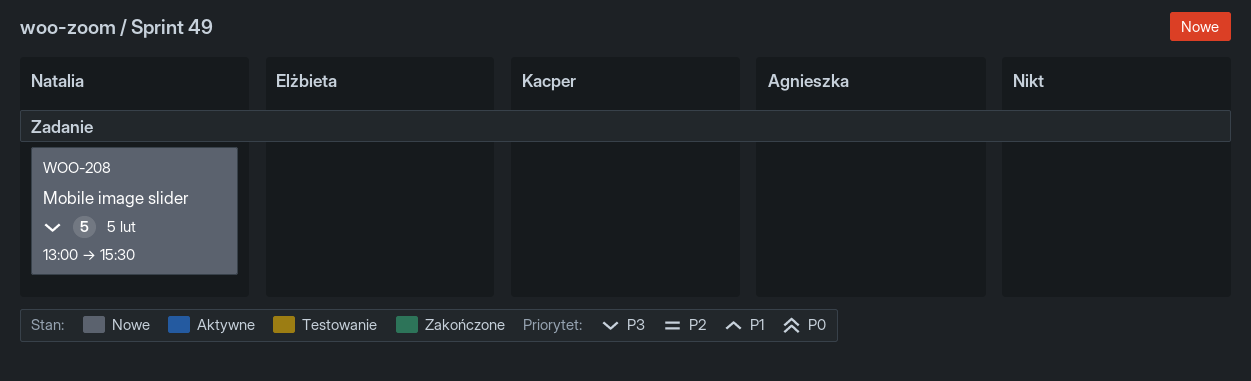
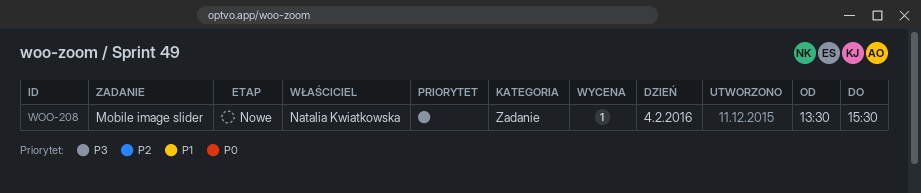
WOO-208, estimate: 5 -> 1
WOO-208, day: Feb 5 -> Feb 4
WOO-208, begins: 13:00 -> 13:30

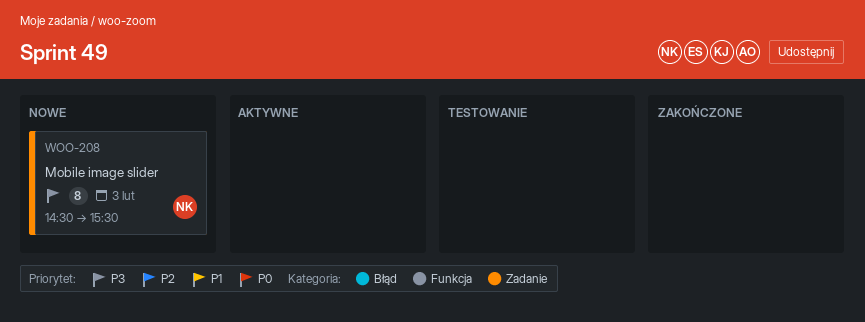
WOO-208, estimate: 1 -> 8
WOO-208, day: Feb 4 -> Feb 3
WOO-208, begins: 13:30 -> 14:30

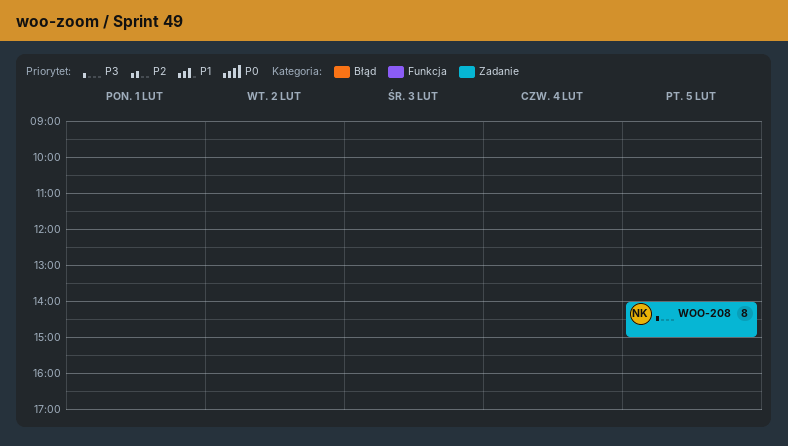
WOO-208, day: Feb 3 -> Feb 5
WOO-208, begins: 14:30 -> 14:00
WOO-208, ends: 15:30 -> 15:00

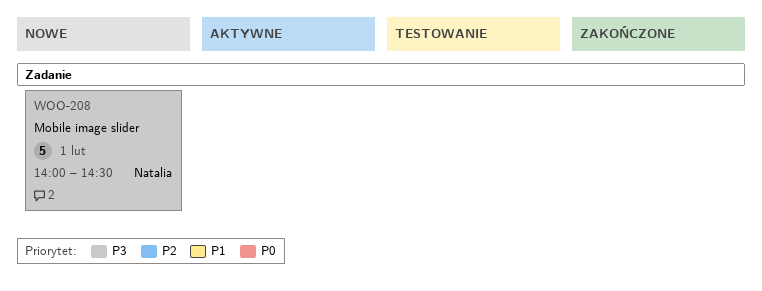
WOO-208, estimate: 8 -> 5
WOO-208, day: Feb 5 -> Feb 1
WOO-208, ends: 15:00 -> 14:30

